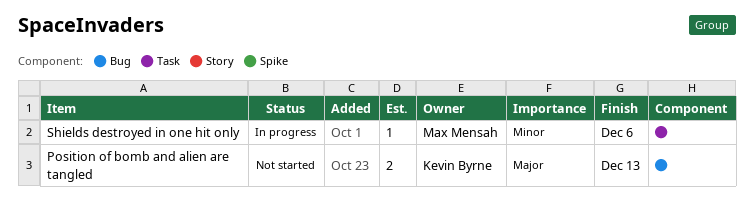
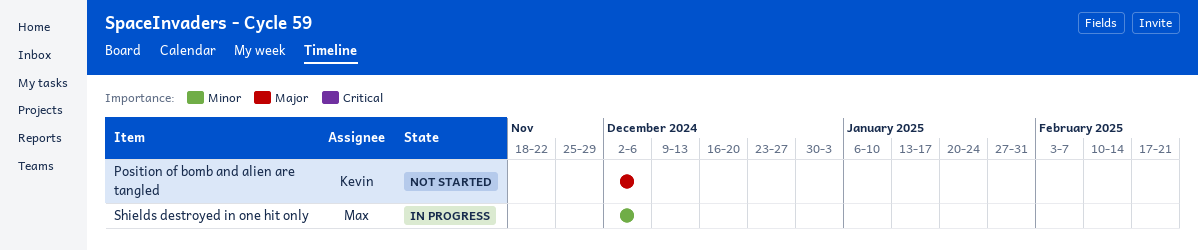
Position of bomb and alien are tangled, due: Dec 13 -> Dec 6

